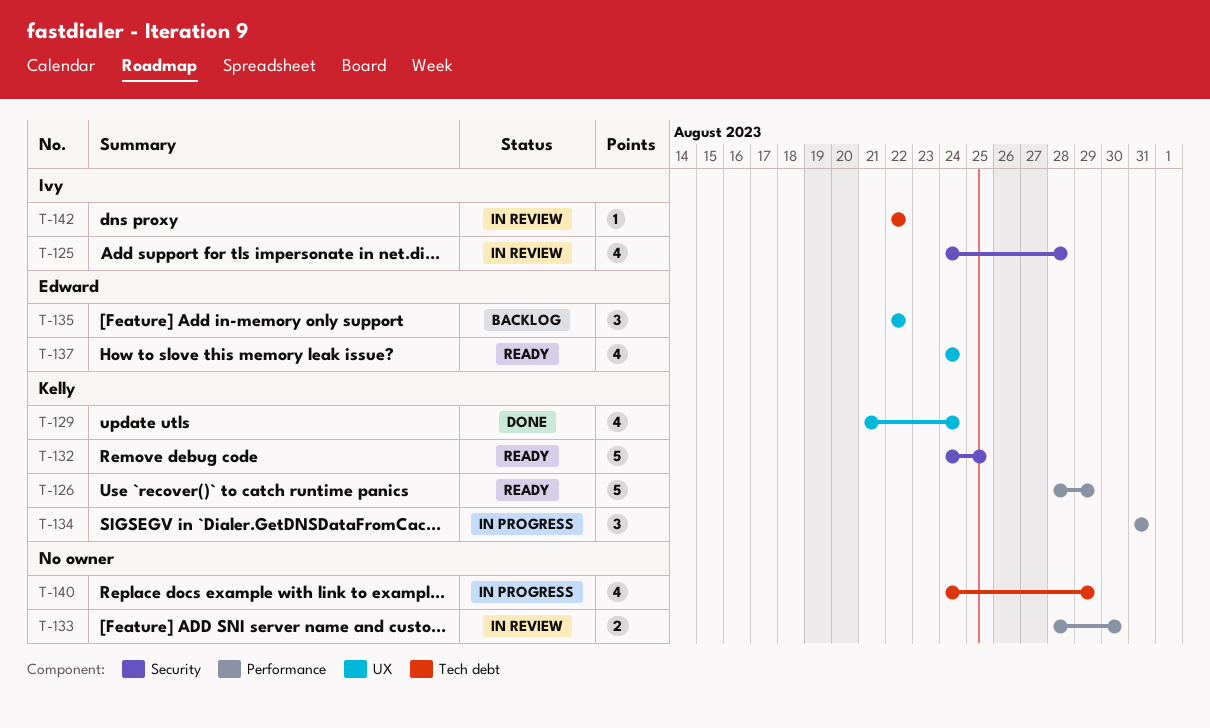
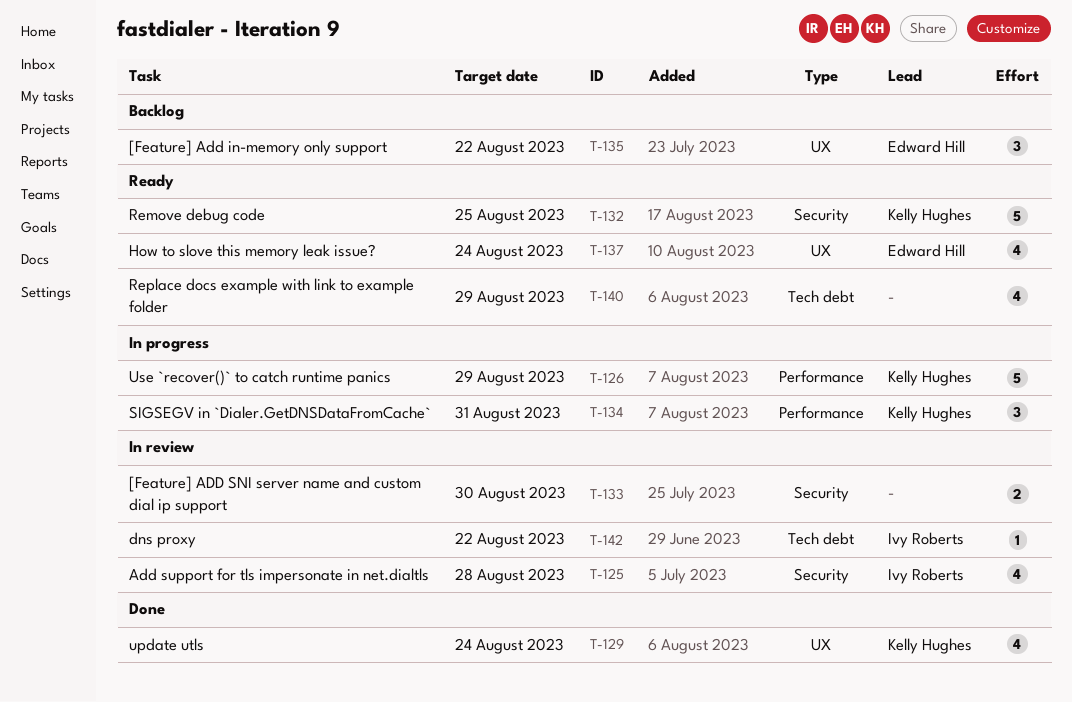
T-126, status: Ready -> In progress
T-133, label: Performance -> Security
T-140, status: In progress -> Ready

